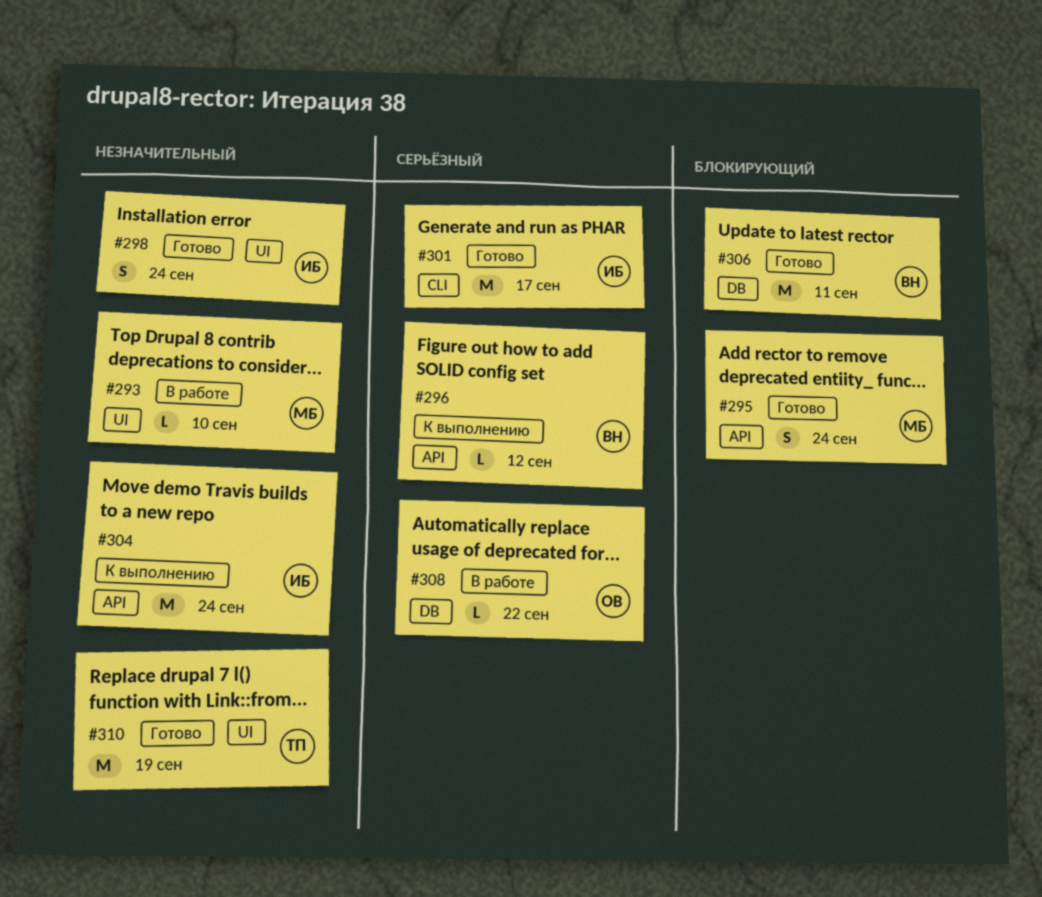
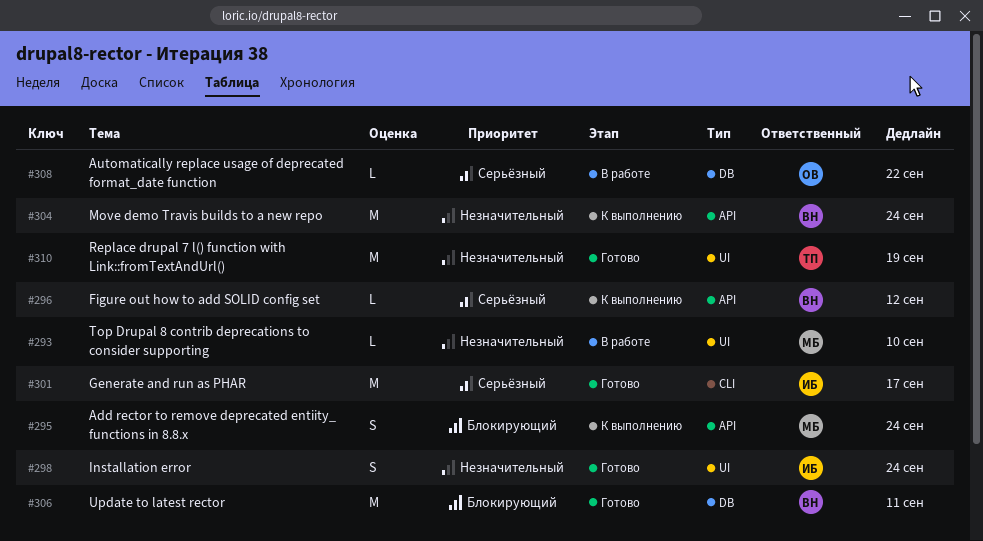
#295, status: Готово -> К выполнению
#304, owner: ИБ -> ВН

